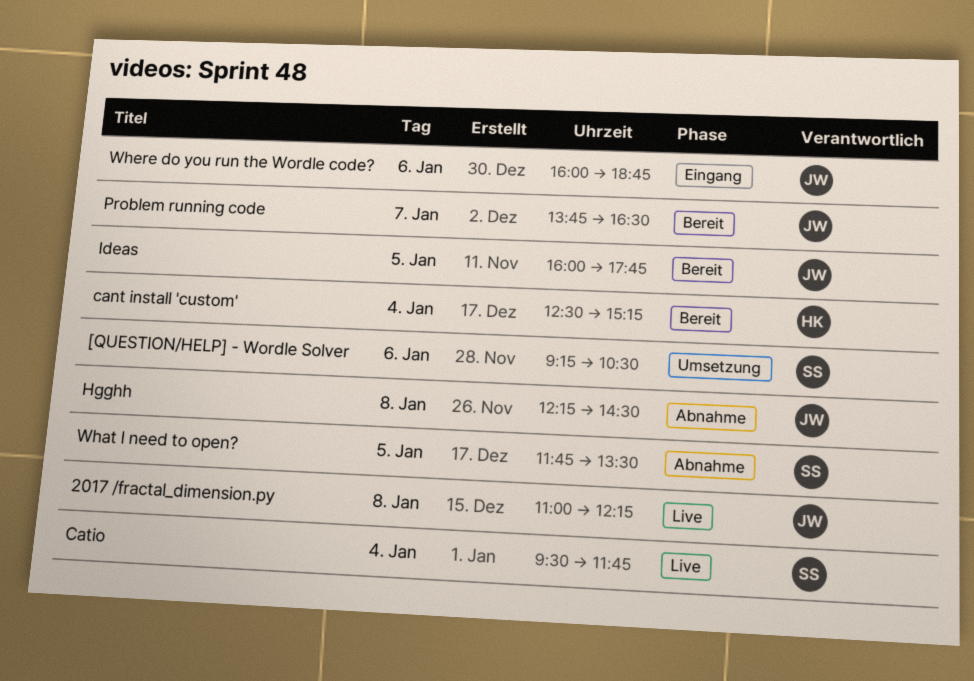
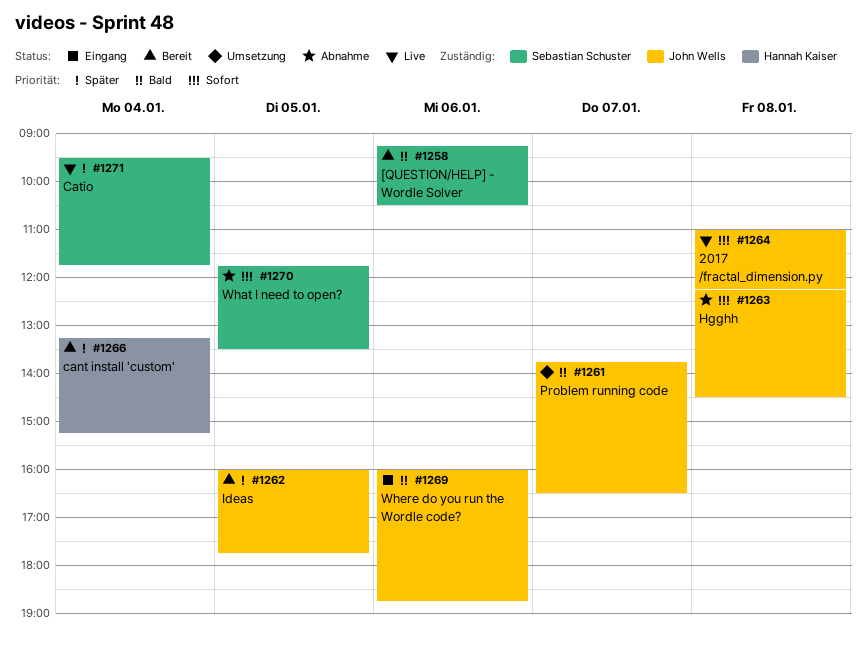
[QUESTION/HELP] - Wordle Solver, status: Umsetzung -> Bereit
cant install 'custom', begins: 12:30 -> 13:15
Problem running code, status: Bereit -> Umsetzung

